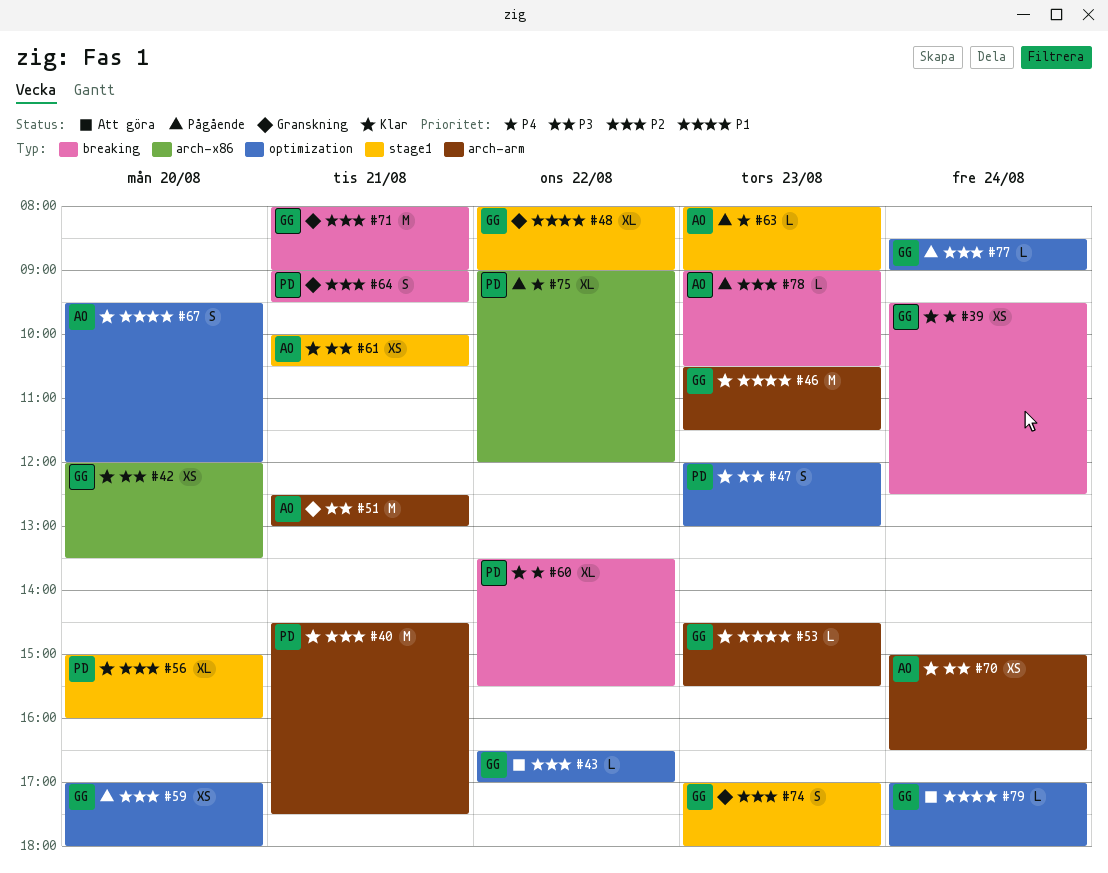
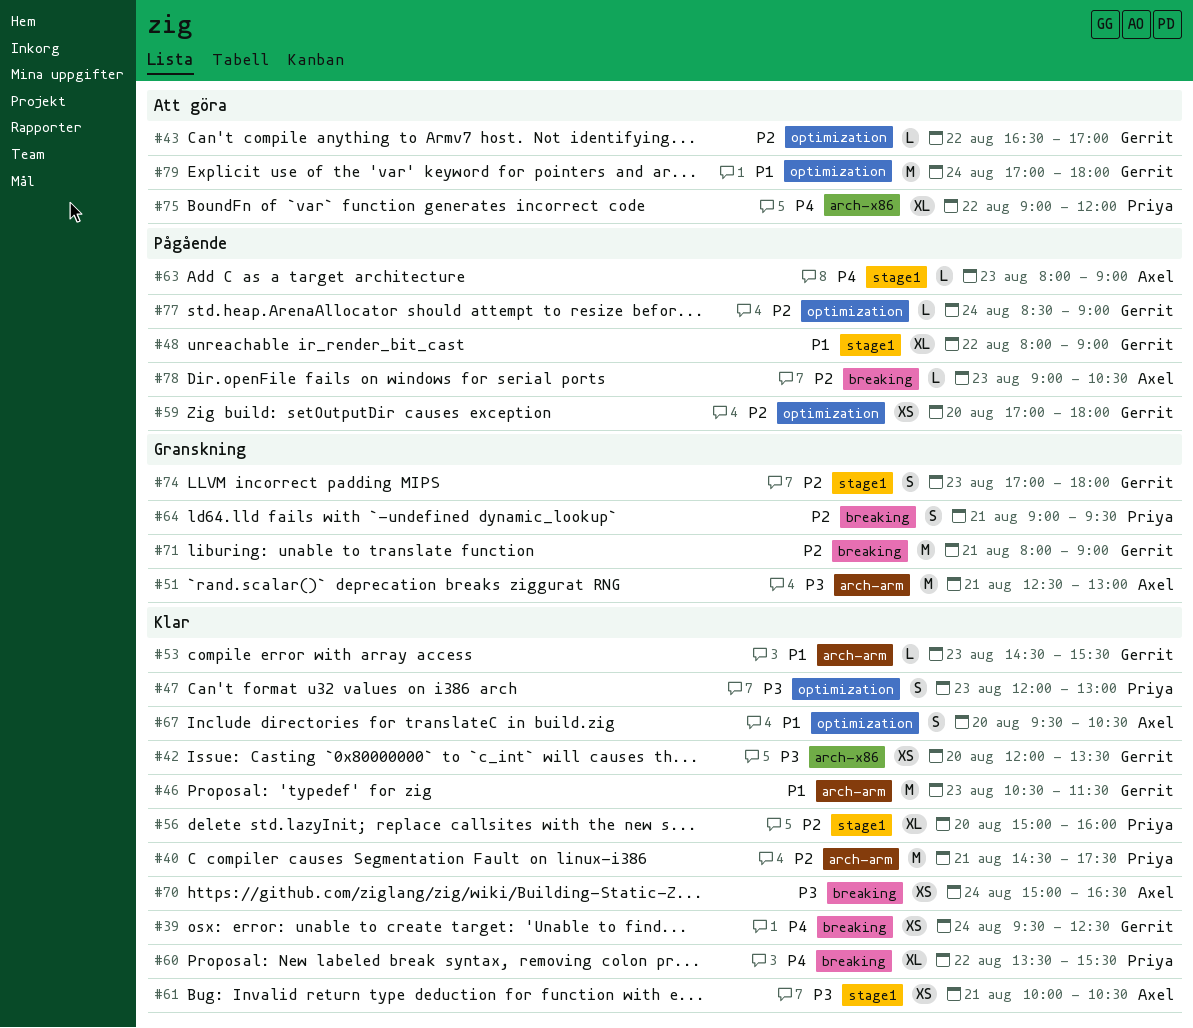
#48, status: Granskning -> Pågående
#67, ends: 12:00 -> 10:30
#70, label: arch-arm -> breaking
#75, status: Pågående -> Att göra
#79, estimate: L -> M

